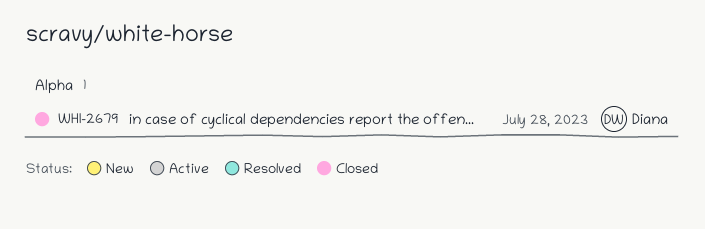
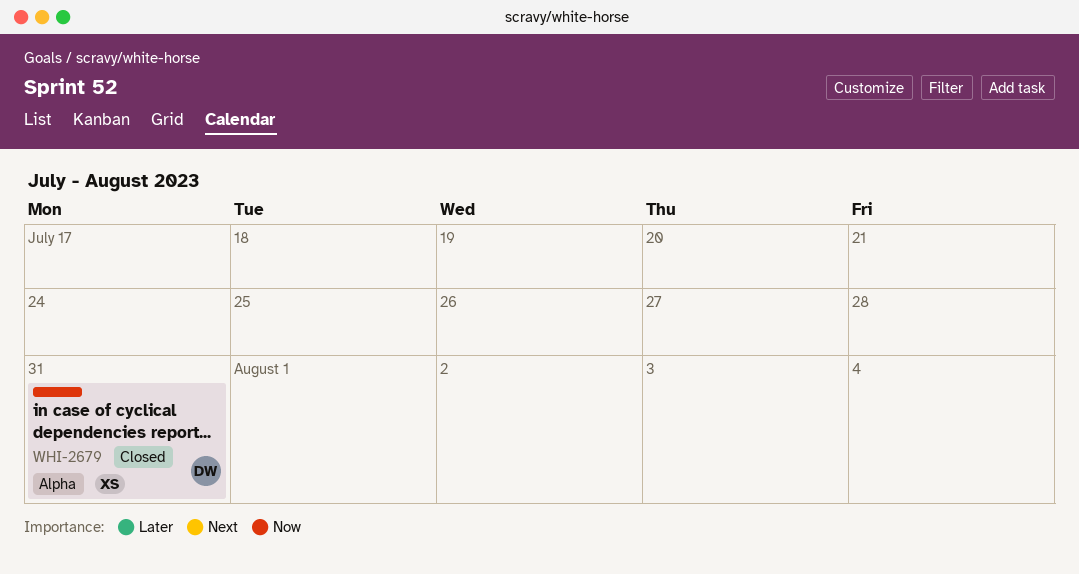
WHI-2679, due: Jul 28 -> Jul 31

